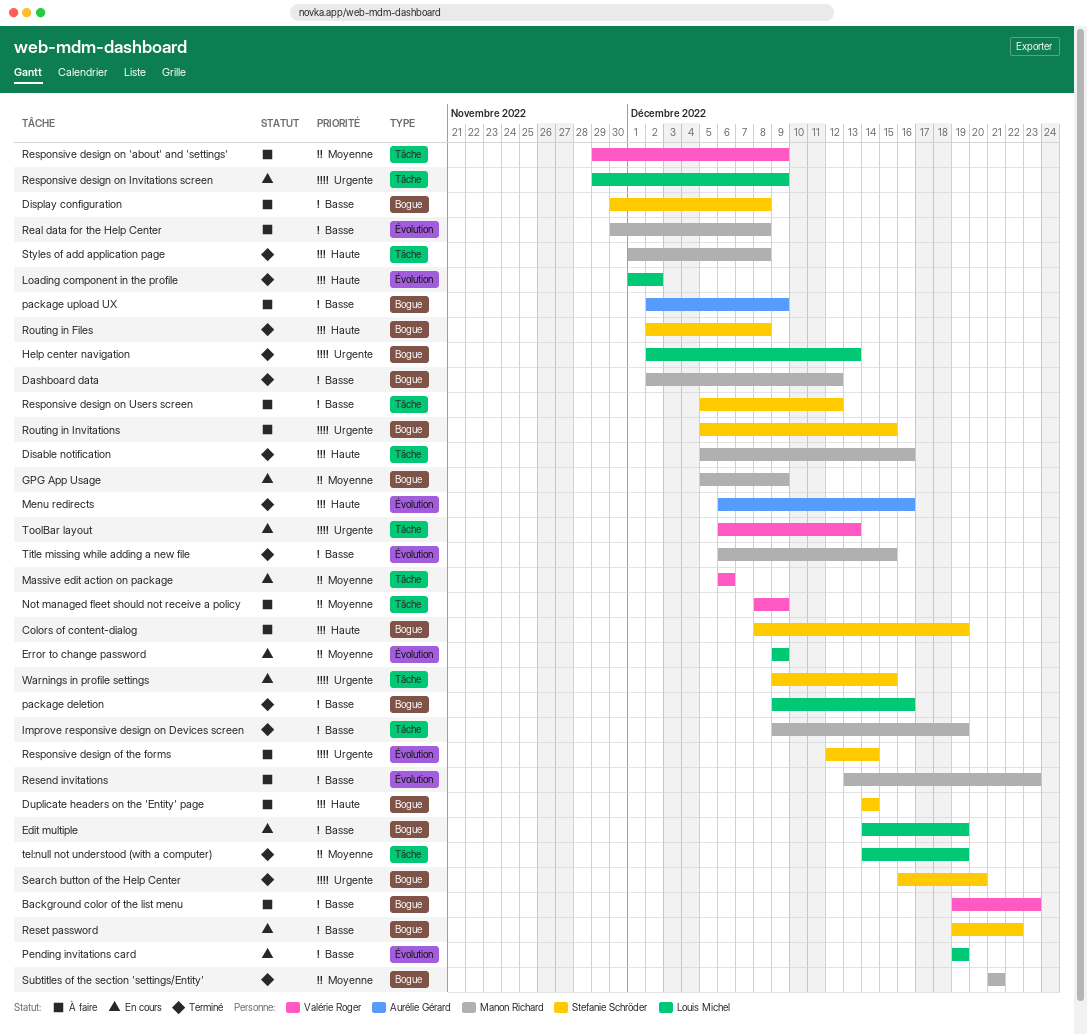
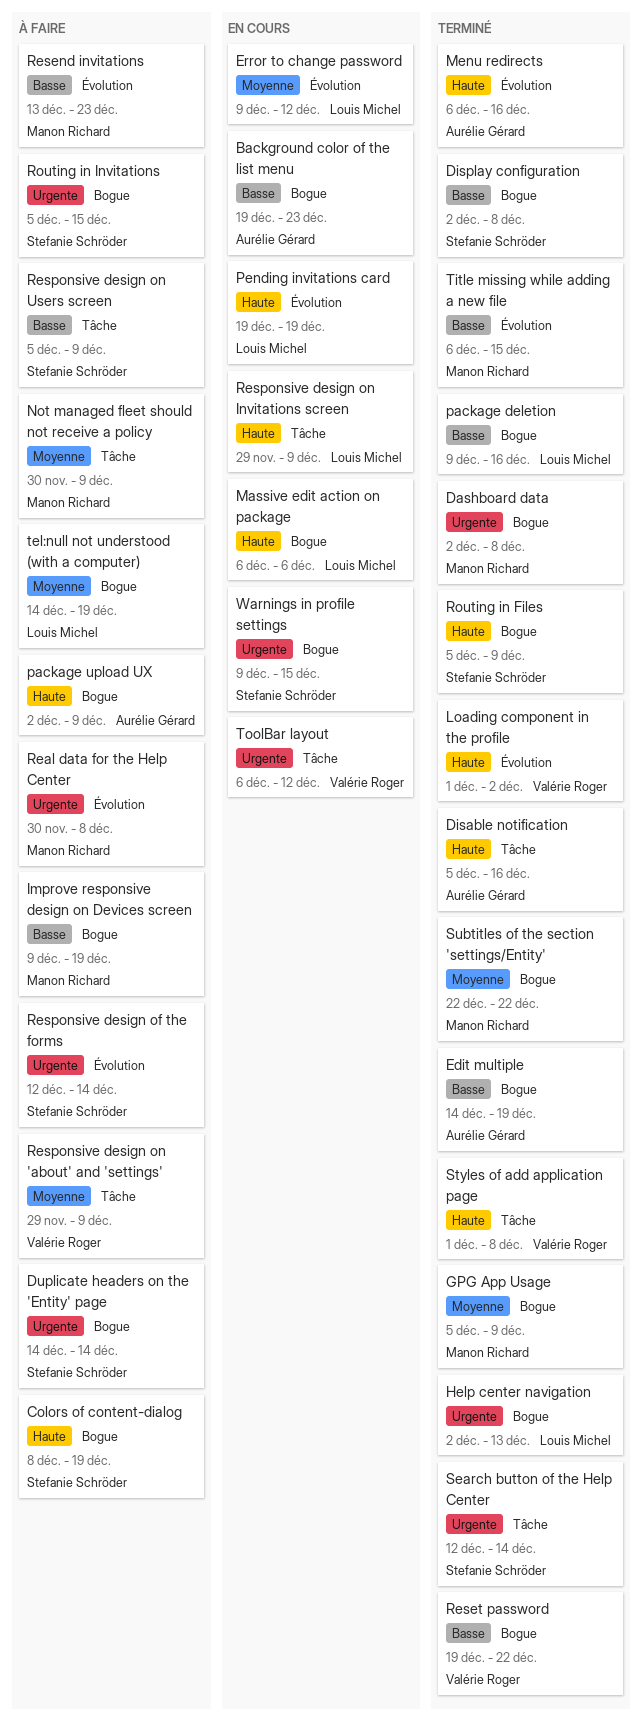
Background color of the list menu, status: À faire -> En cours
Background color of the list menu, owner: Valérie Roger -> Aurélie Gérard
Dashboard data, priority: Basse -> Urgente
Dashboard data, due: Dec 12 -> Dec 8
Disable notification, owner: Manon Richard -> Aurélie Gérard
Display configuration, status: À faire -> Terminé
Display configuration, start: Nov 30 -> Dec 2
Duplicate headers on the 'Entity' page, priority: Haute -> Urgente
Edit multiple, status: En cours -> Terminé
Edit multiple, owner: Louis Michel -> Aurélie Gérard
Error to change password, due: Dec 9 -> Dec 12
GPG App Usage, status: En cours -> Terminé
Improve responsive design on Devices screen, status: Terminé -> À faire
Improve responsive design on Devices screen, label: Tâche -> Bogue
Loading component in the profile, owner: Louis Michel -> Valérie Roger
Massive edit action on package, owner: Valérie Roger -> Louis Michel
Massive edit action on package, priority: Moyenne -> Haute
Massive edit action on package, label: Tâche -> Bogue
Not managed fleet should not receive a policy, owner: Valérie Roger -> Manon Richard
Not managed fleet should not receive a policy, start: Dec 8 -> Nov 30
package upload UX, priority: Basse -> Haute
Pending invitations card, priority: Basse -> Haute
Real data for the Help Center, priority: Basse -> Urgente
Reset password, status: En cours -> Terminé
Reset password, owner: Stefanie Schröder -> Valérie Roger
Responsive design on Invitations screen, priority: Urgente -> Haute
Responsive design on Users screen, due: Dec 12 -> Dec 9
Routing in Files, start: Dec 2 -> Dec 5
Routing in Files, due: Dec 8 -> Dec 9
Search button of the Help Center, label: Bogue -> Tâche
Search button of the Help Center, start: Dec 16 -> Dec 12
Search button of the Help Center, due: Dec 20 -> Dec 14
Styles of add application page, owner: Manon Richard -> Valérie Roger
Subtitles of the section 'settings/Entity', start: Dec 21 -> Dec 22
Subtitles of the section 'settings/Entity', due: Dec 21 -> Dec 22
tel:null not understood (with a computer), status: Terminé -> À faire
tel:null not understood (with a computer), label: Tâche -> Bogue
ToolBar layout, due: Dec 13 -> Dec 12
Warnings in profile settings, label: Tâche -> Bogue

